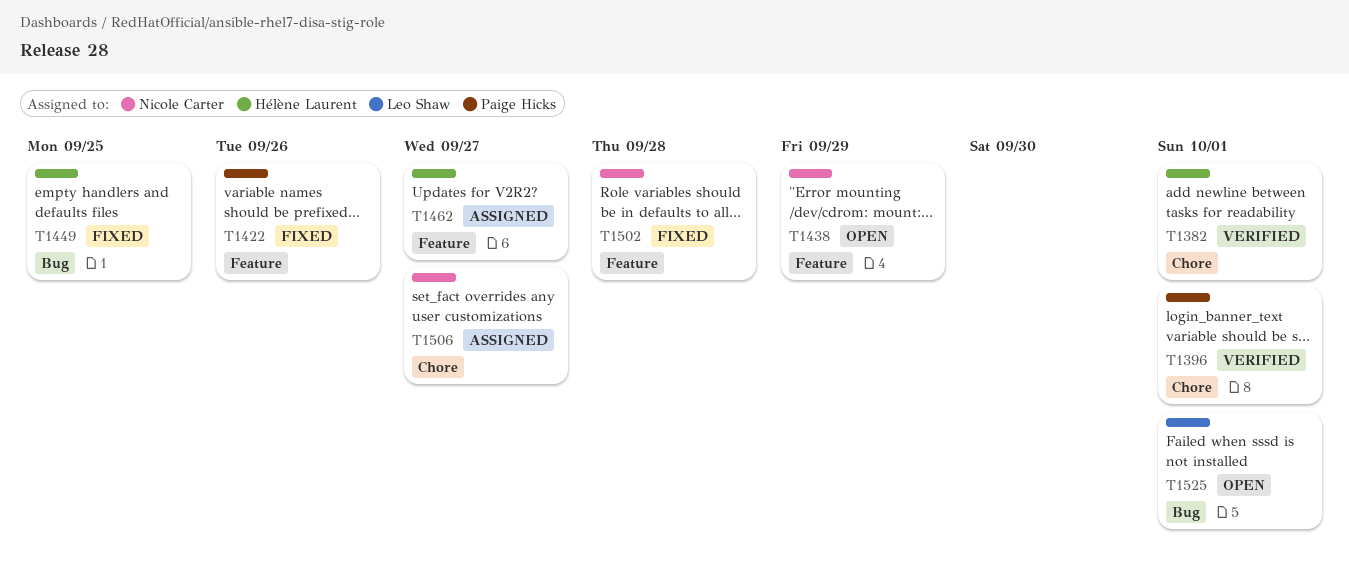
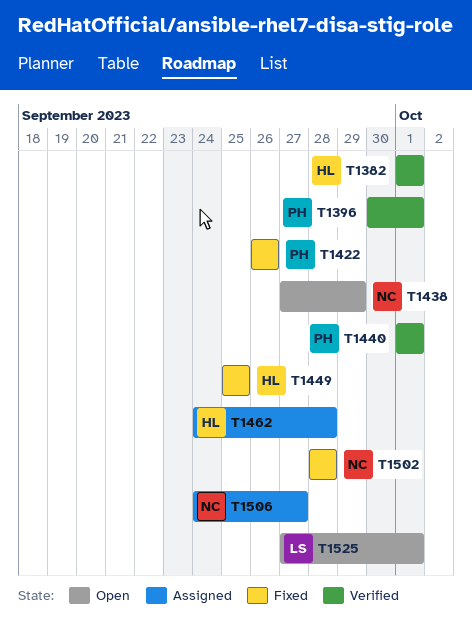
T1440: none -> present
T1462, due: Sep 27 -> Sep 28

